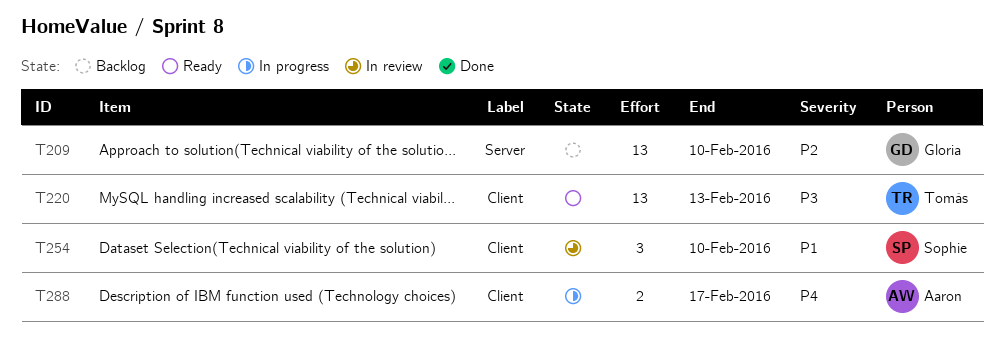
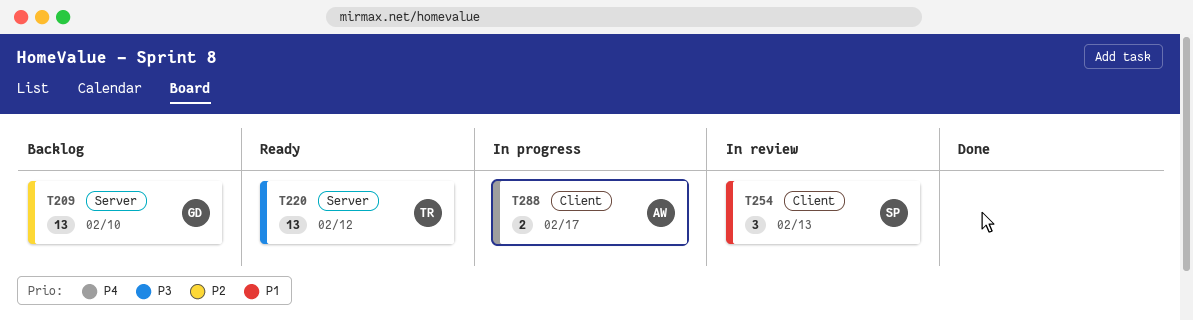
T220, label: Client -> Server
T220, due: Feb 13 -> Feb 12
T254, due: Feb 10 -> Feb 13

